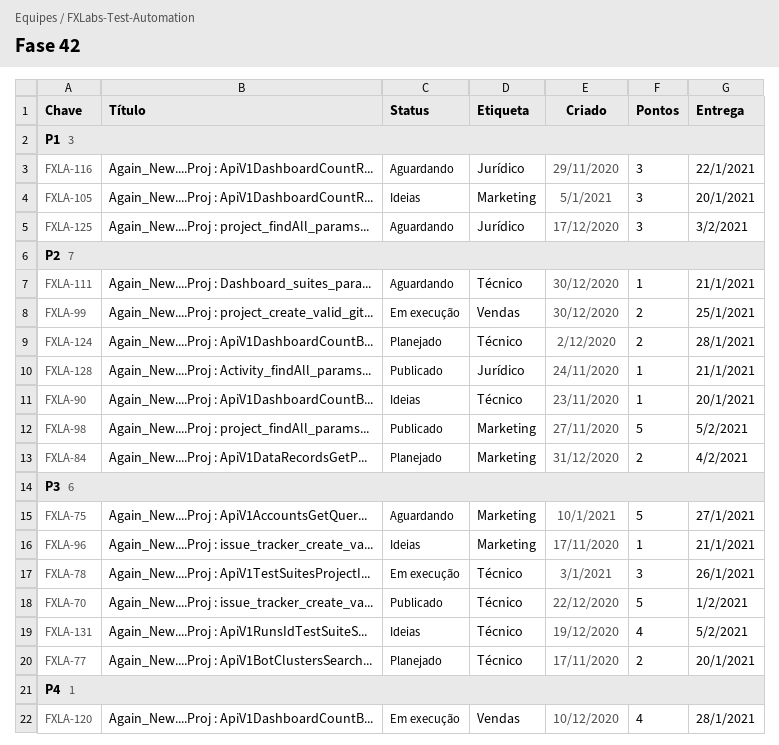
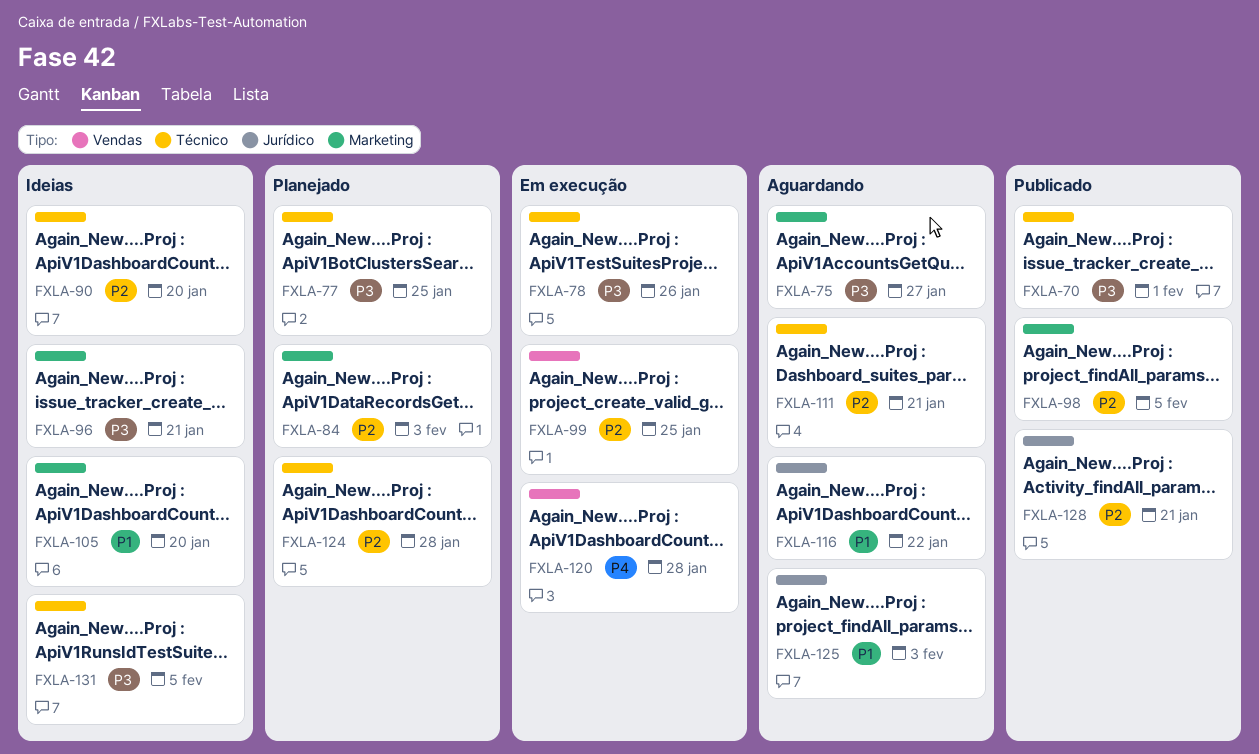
FXLA-77, due: Jan 20 -> Jan 25
FXLA-84, due: Feb 4 -> Feb 3

